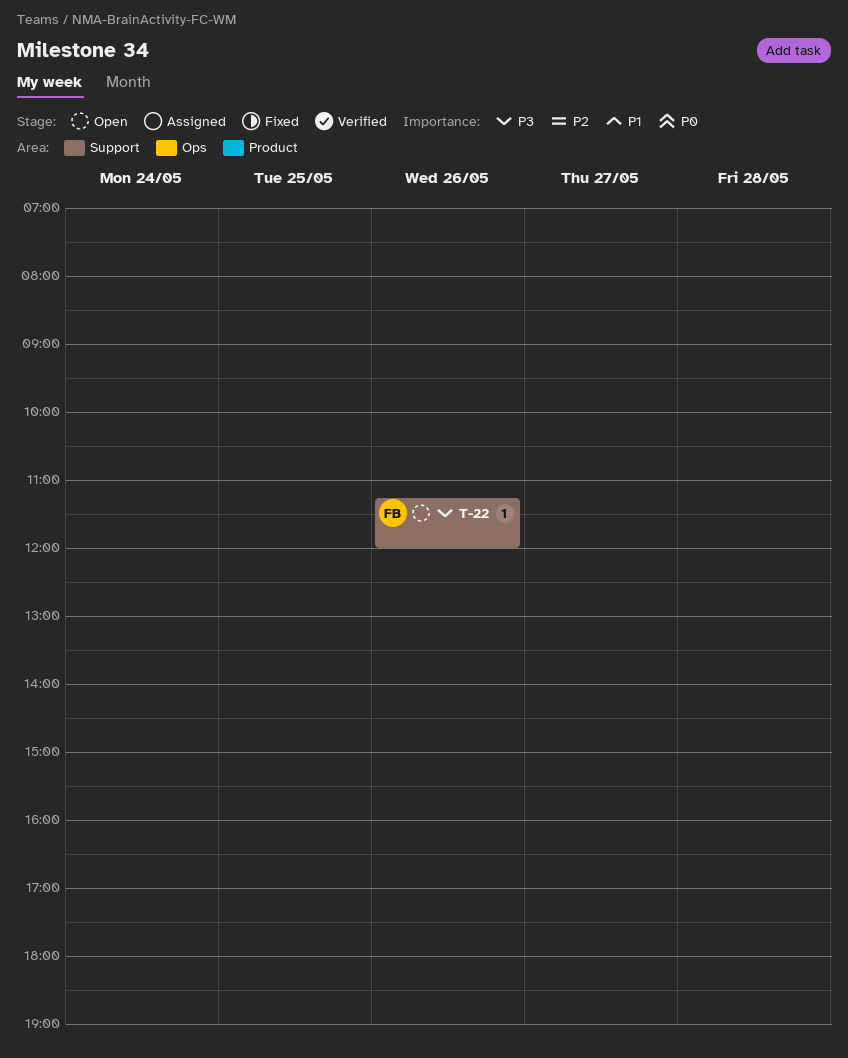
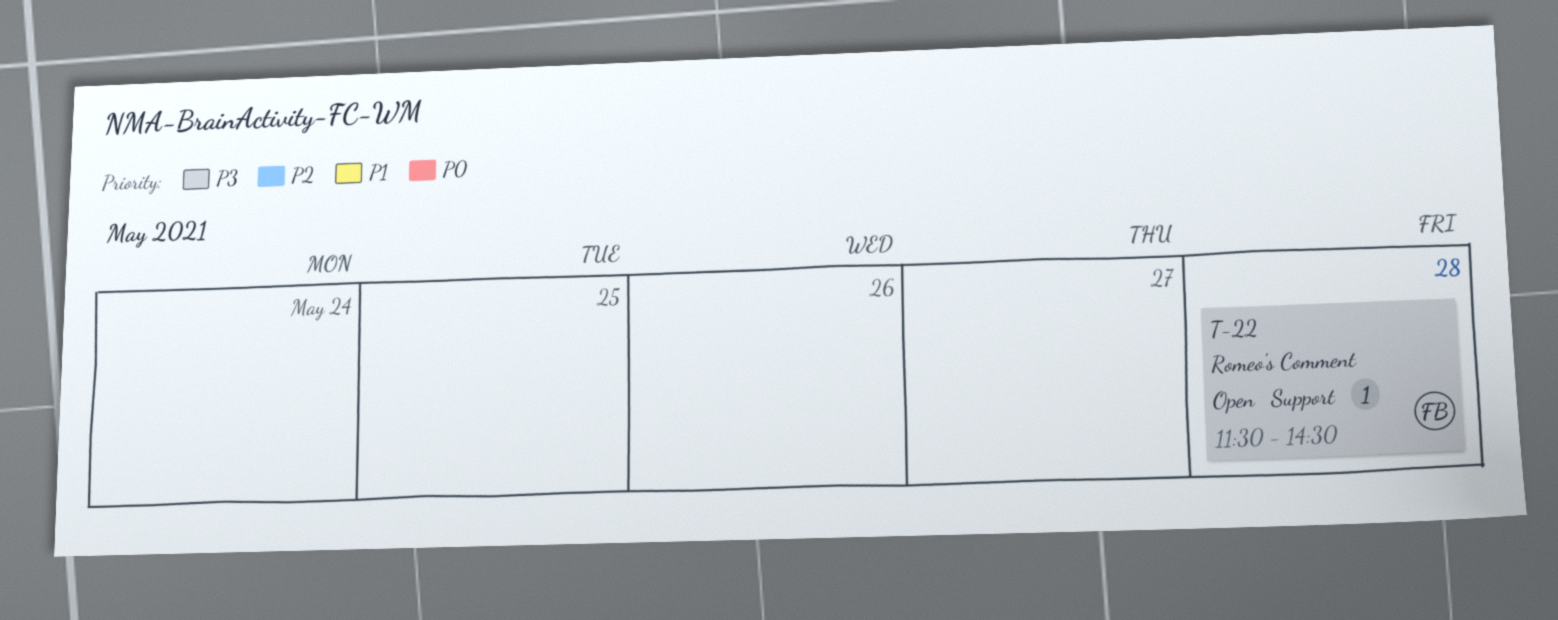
T-22, day: May 26 -> May 28
T-22, begins: 11:15 -> 11:30
T-22, ends: 12:00 -> 14:30

